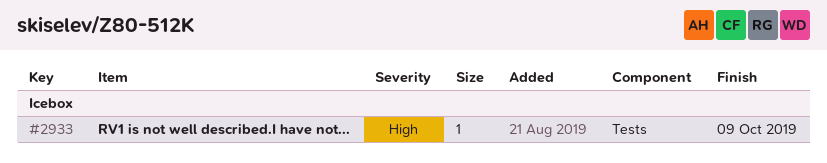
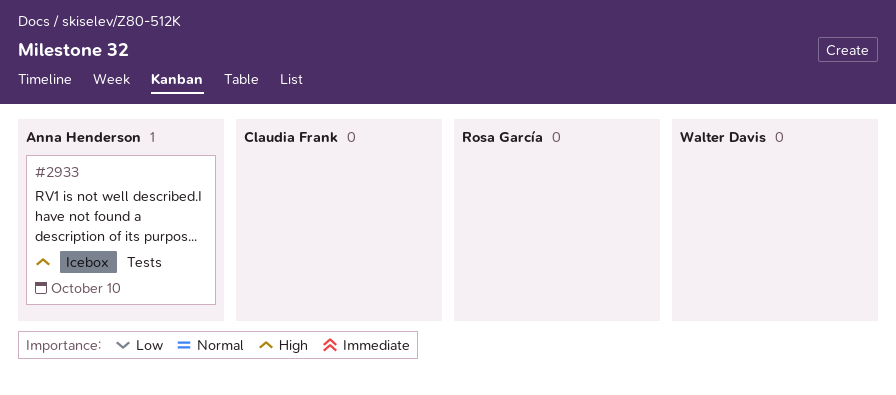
#2933, due: Oct 9 -> Oct 10

